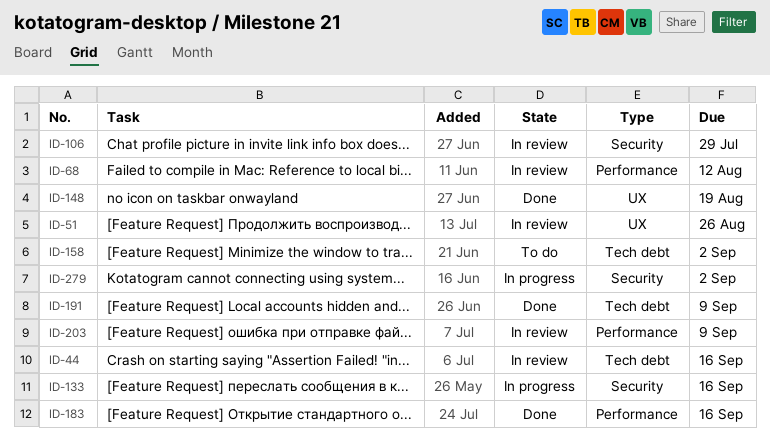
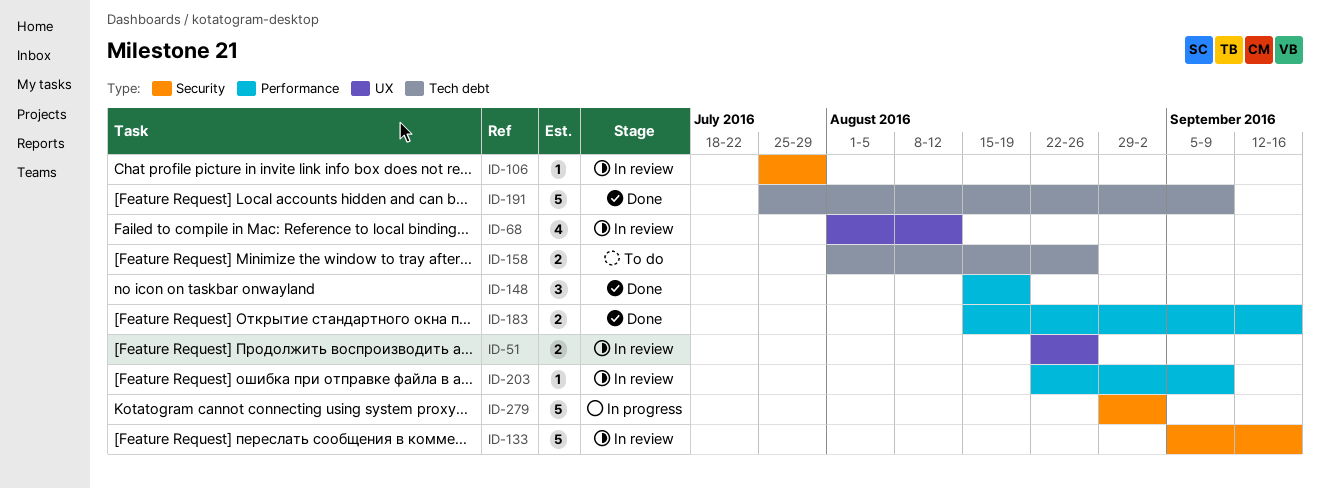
ID-44: present -> none
ID-68, label: Performance -> UX
ID-133, status: In progress -> In review
ID-148, label: UX -> Performance
ID-158, due: Sep 2 -> Aug 26

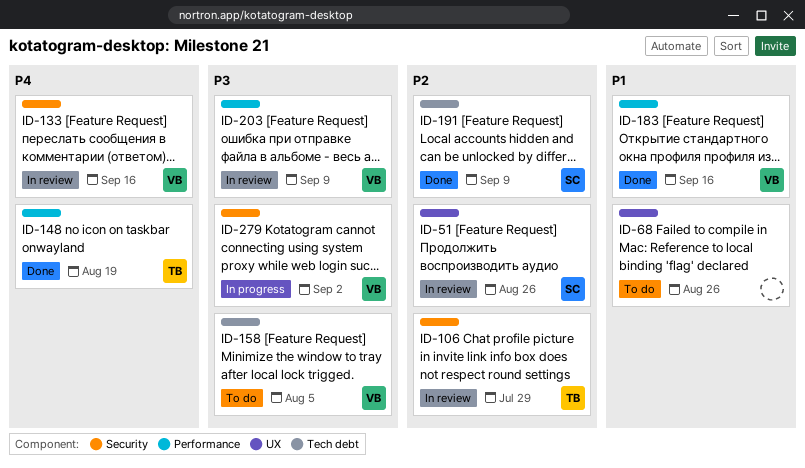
ID-68, status: In review -> To do
ID-68, due: Aug 12 -> Aug 26
ID-158, due: Aug 26 -> Aug 5

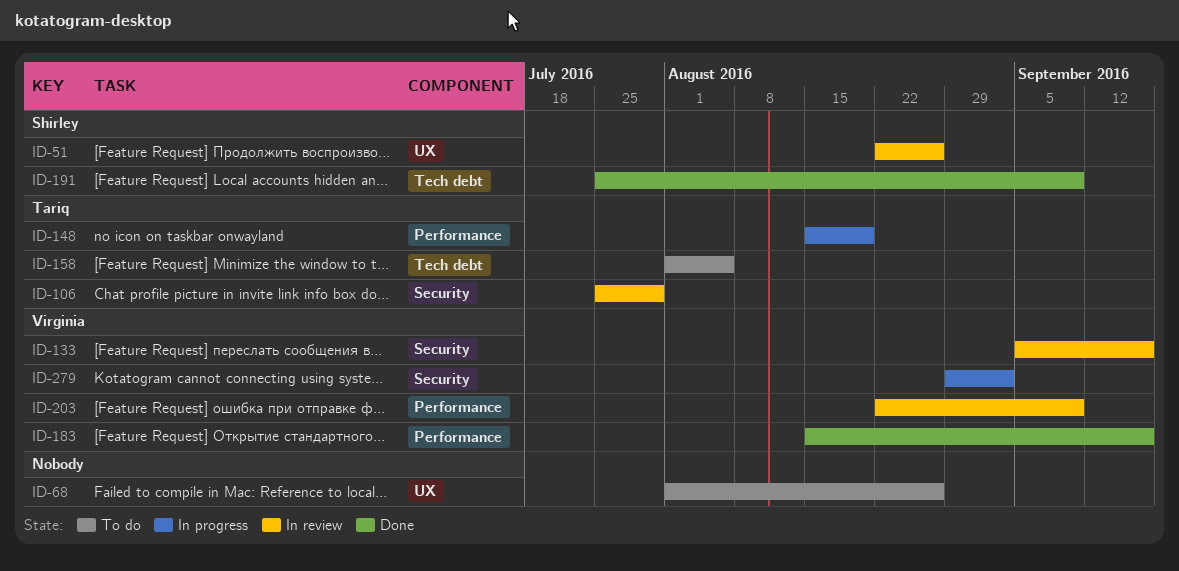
ID-148, status: Done -> In progress
ID-158, owner: Virginia -> Tariq

